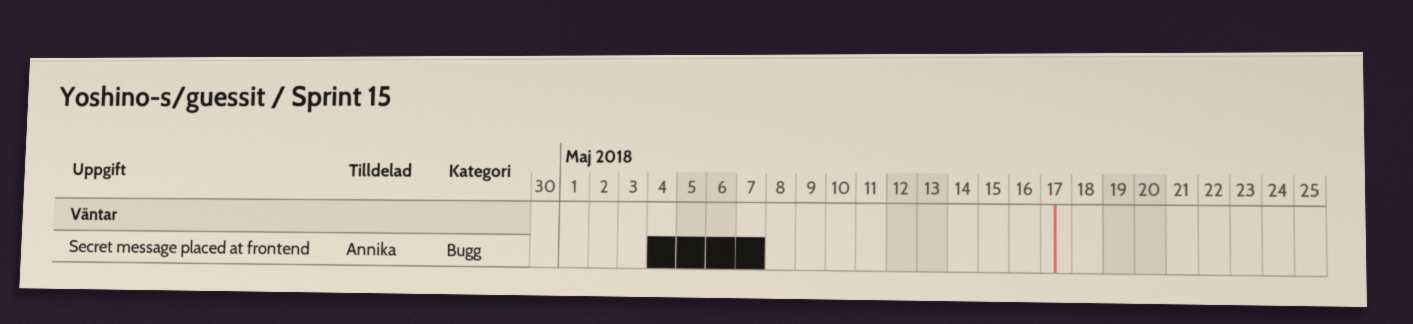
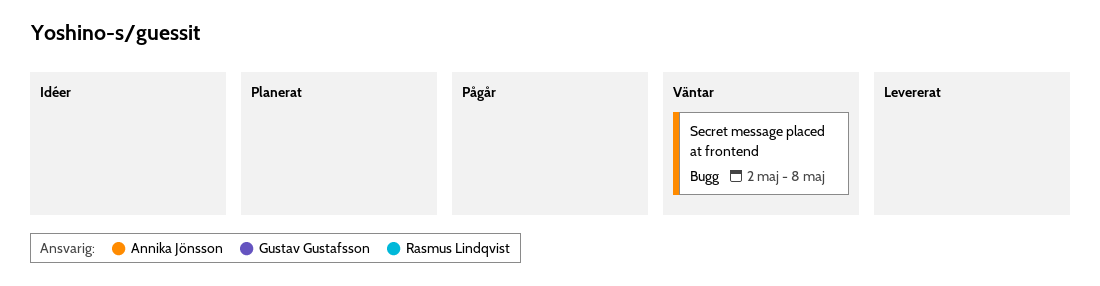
Secret message placed at frontend, start: May 4 -> May 2
Secret message placed at frontend, due: May 7 -> May 8

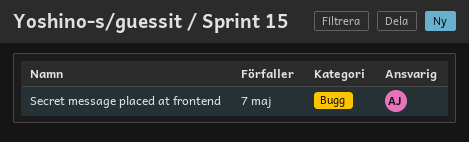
Secret message placed at frontend, due: May 8 -> May 7

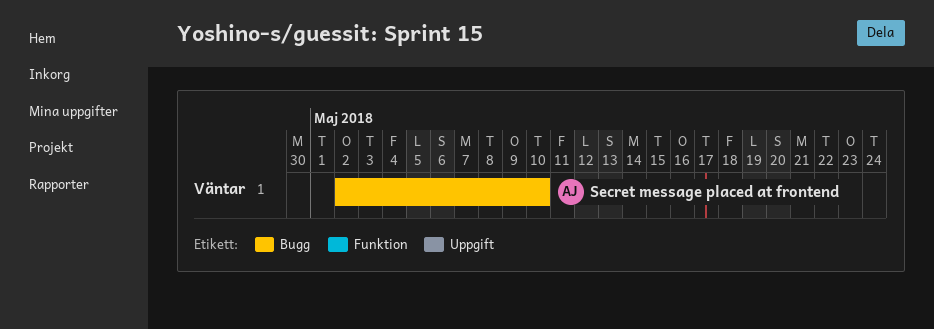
Secret message placed at frontend, due: May 7 -> May 10

